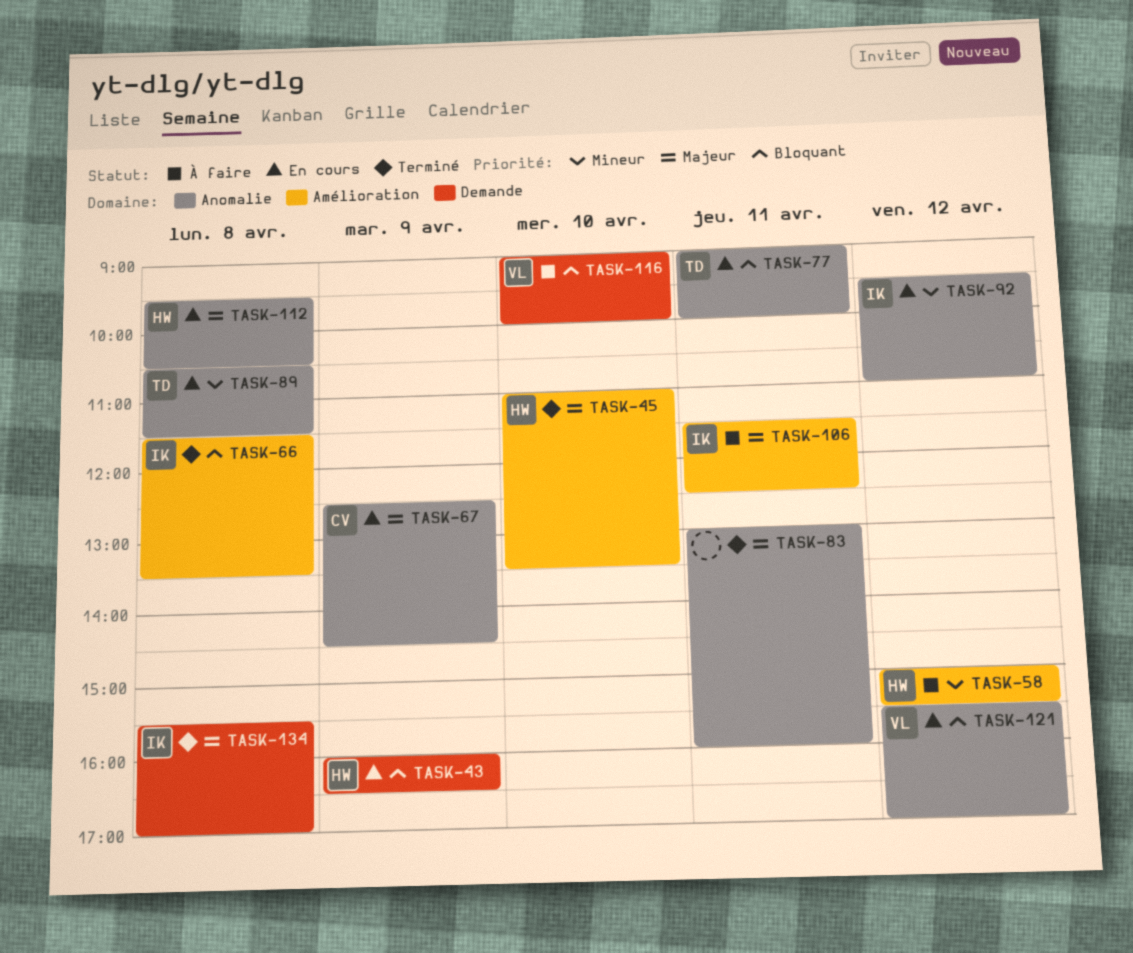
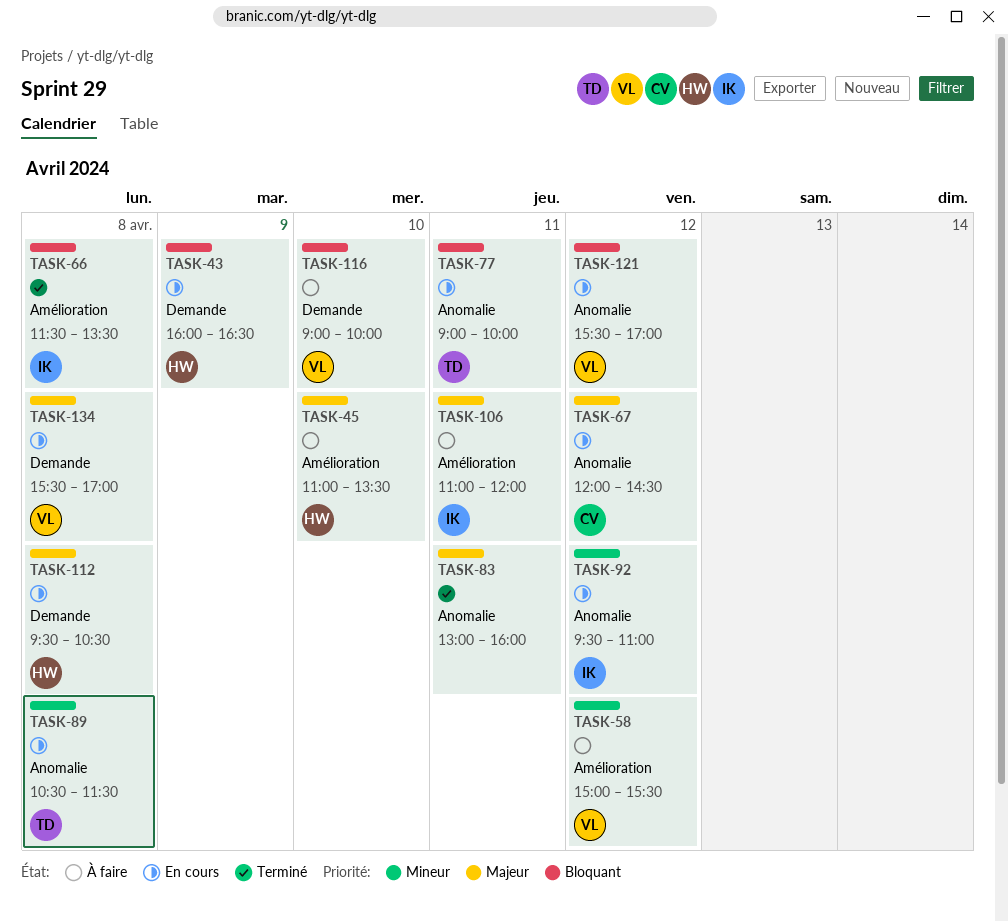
TASK-45, status: Terminé -> À faire
TASK-58, owner: HW -> VL
TASK-67, day: Apr 9 -> Apr 12
TASK-67, begins: 12:30 -> 12:00
TASK-106, begins: 11:30 -> 11:00
TASK-106, ends: 12:30 -> 12:00
TASK-112, label: Anomalie -> Demande
TASK-134, status: Terminé -> En cours
TASK-134, owner: IK -> VL

